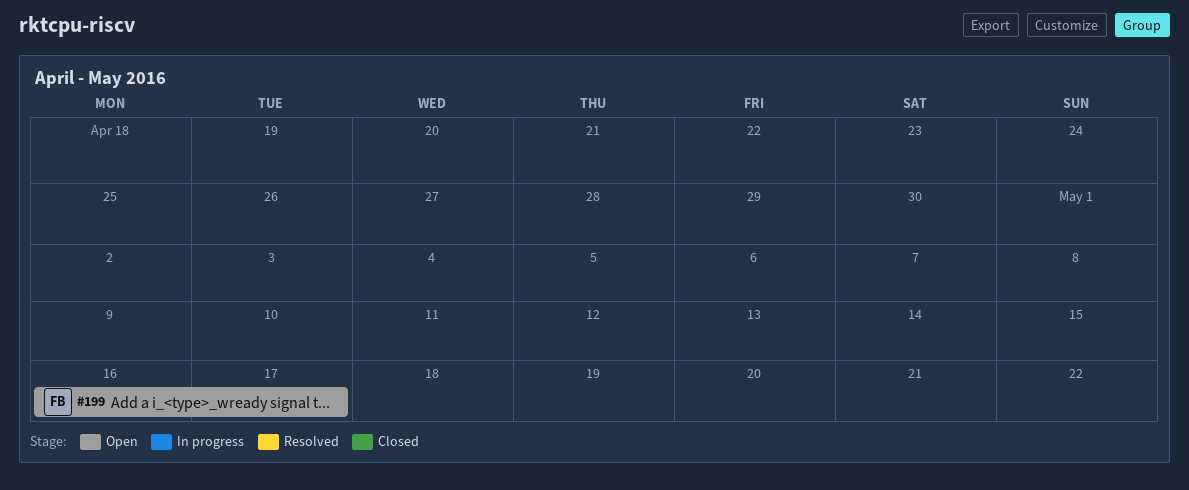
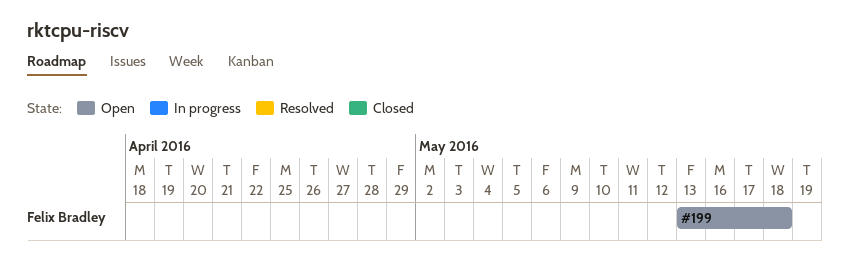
#199, start: May 16 -> May 13
#199, due: May 17 -> May 18

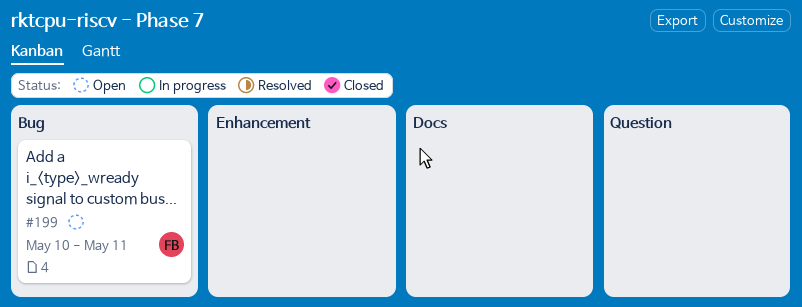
#199, start: May 13 -> May 10
#199, due: May 18 -> May 11

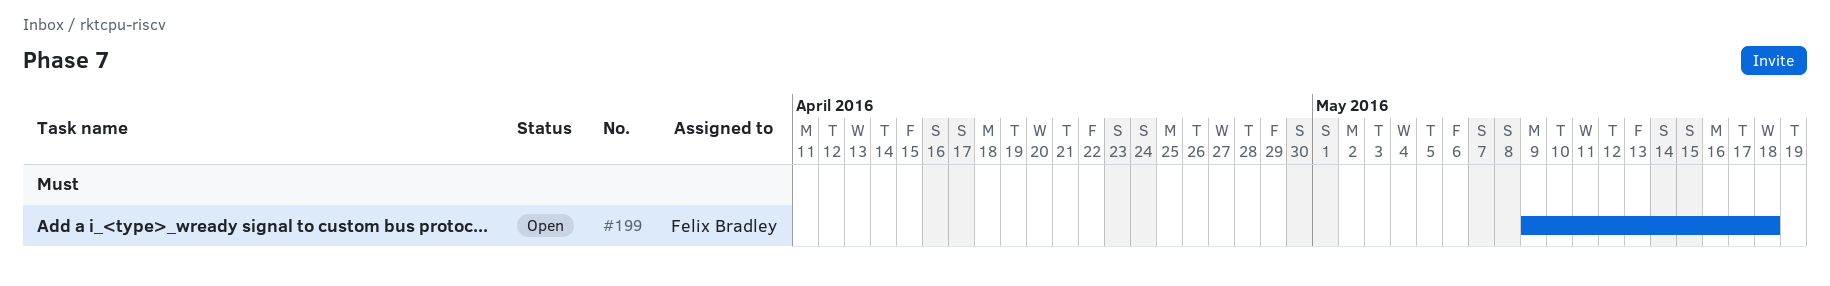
#199, start: May 10 -> May 9
#199, due: May 11 -> May 18

